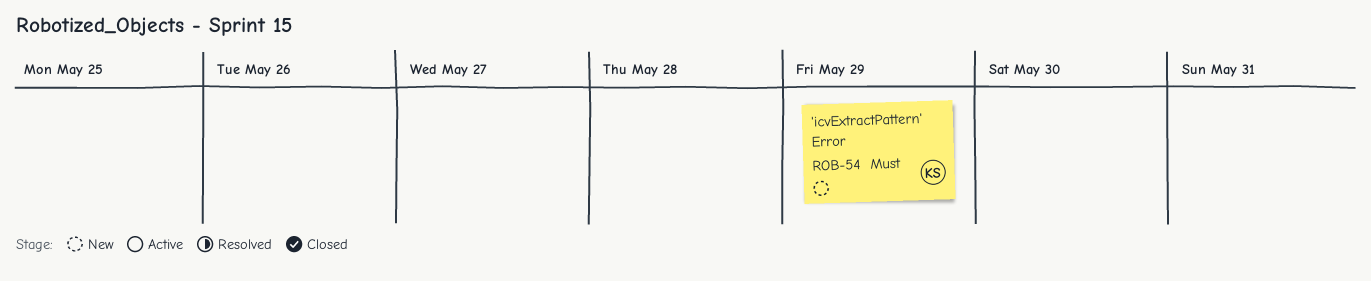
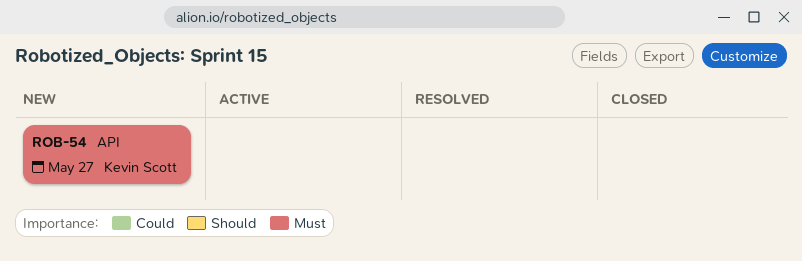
ROB-54, due: May 29 -> May 27

